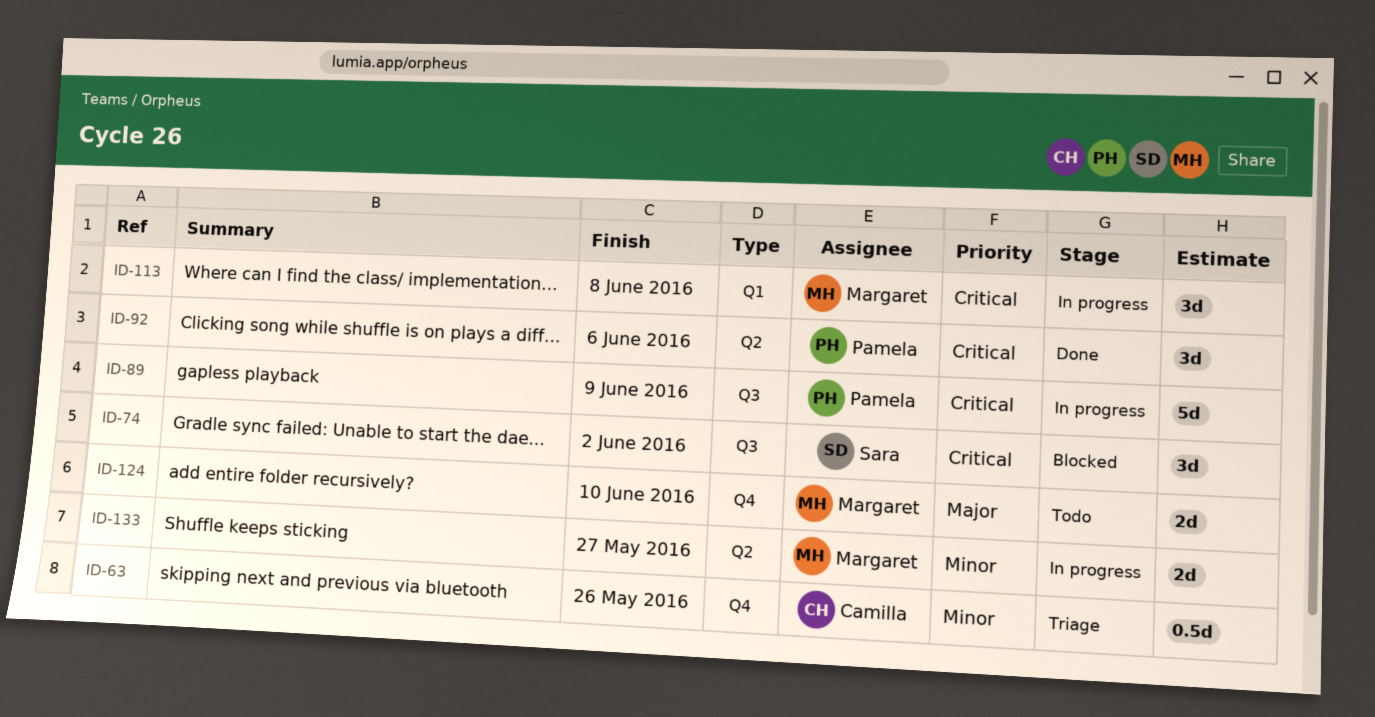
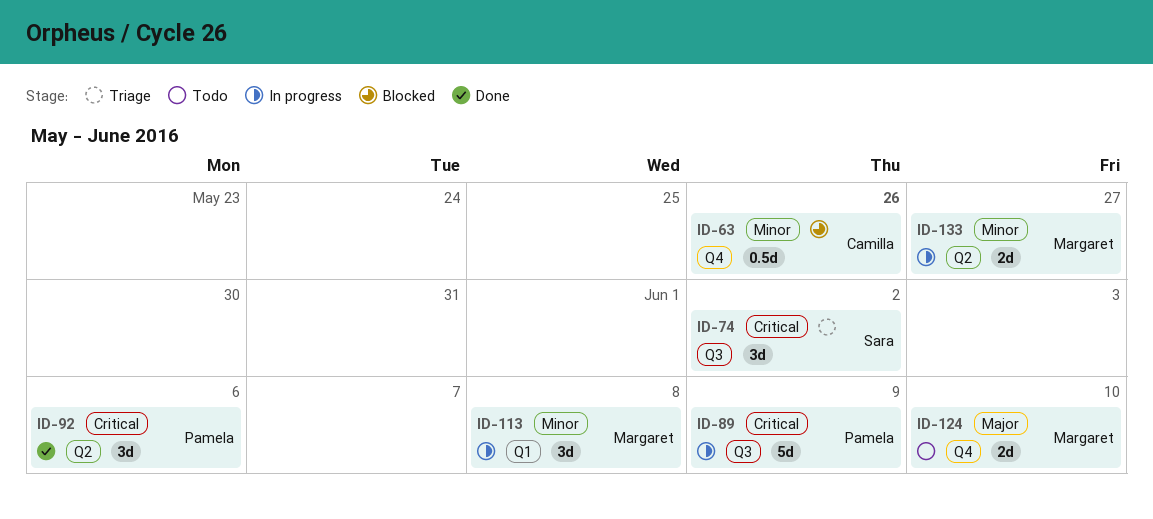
ID-63, status: Triage -> Blocked
ID-74, status: Blocked -> Triage
ID-113, priority: Critical -> Minor

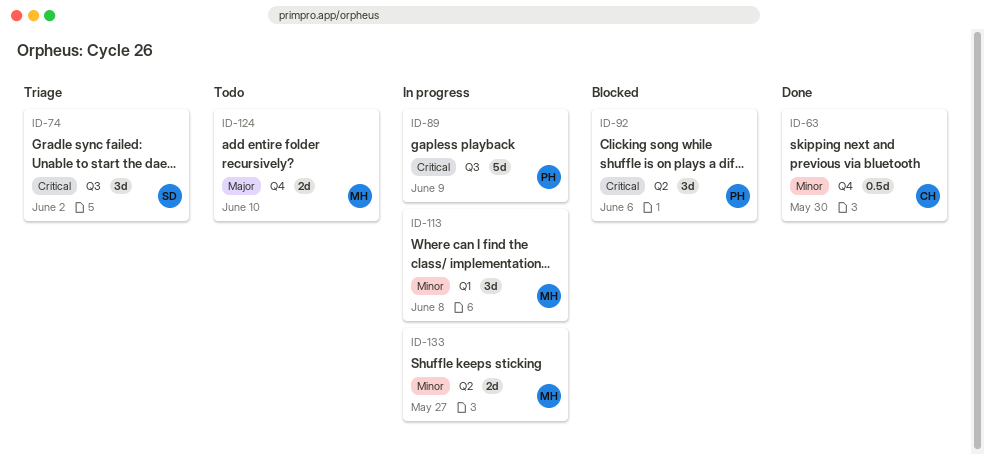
ID-63, status: Blocked -> Done
ID-63, due: May 26 -> May 30
ID-92, status: Done -> Blocked

